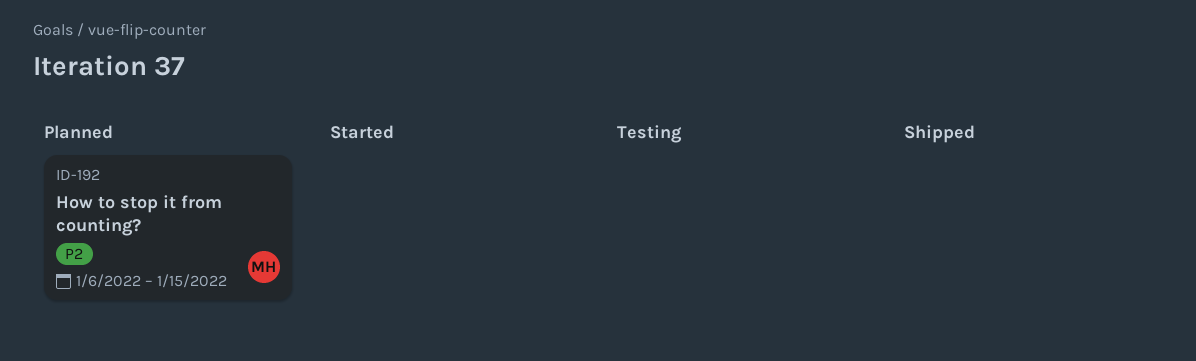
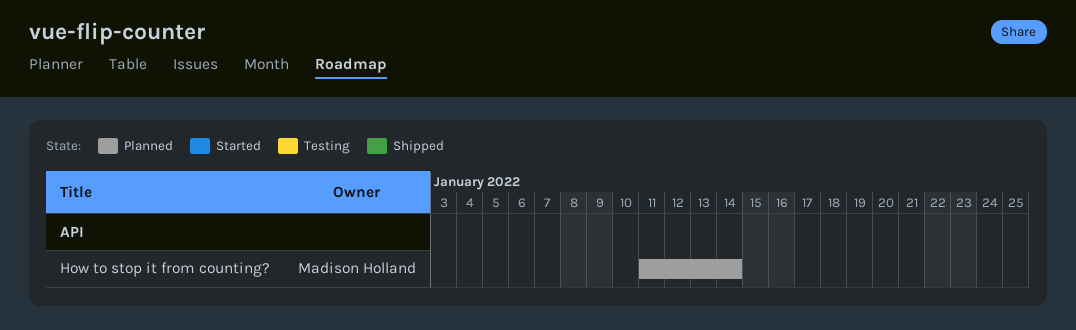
How to stop it from counting?, start: Jan 6 -> Jan 11
How to stop it from counting?, due: Jan 15 -> Jan 14

